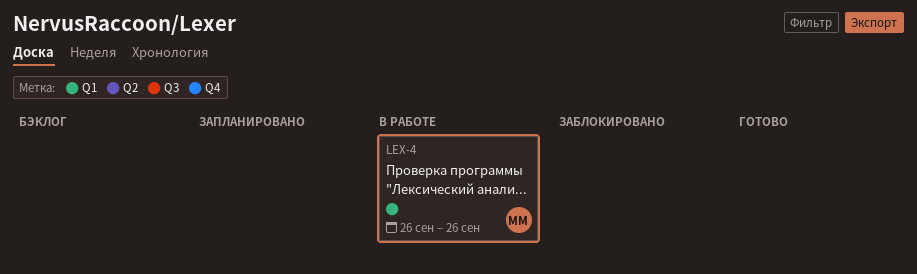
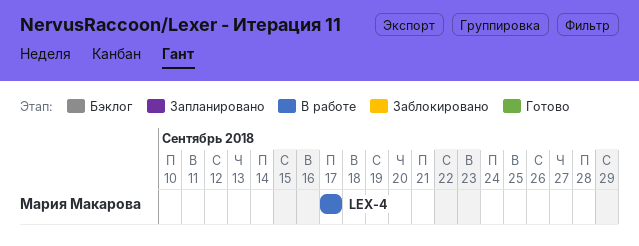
LEX-4, start: Sep 26 -> Sep 17
LEX-4, due: Sep 26 -> Sep 17

